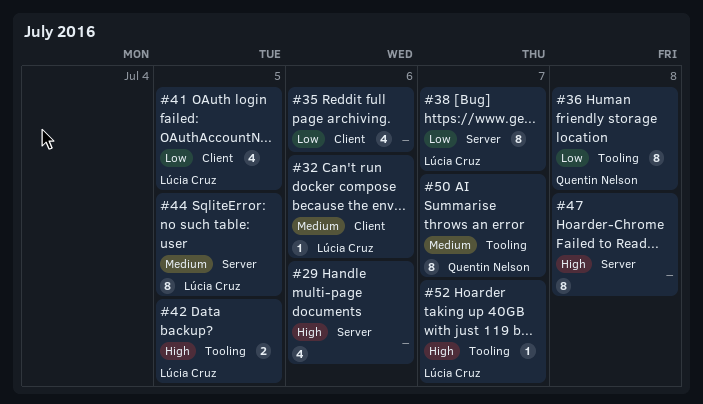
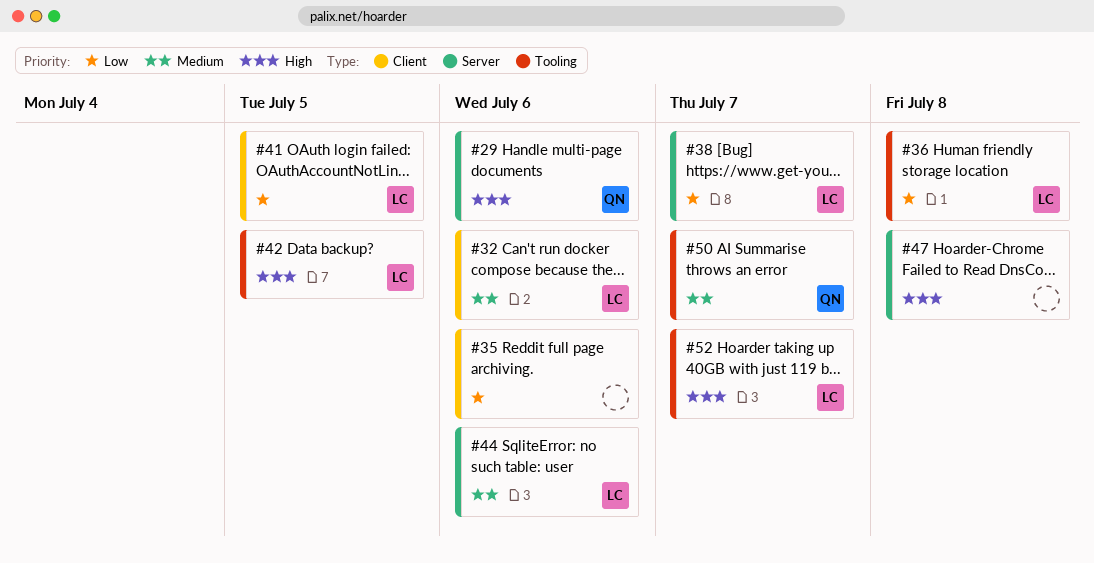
#29, owner: none -> Quentin Nelson
#36, owner: Quentin Nelson -> Lúcia Cruz
#44, due: Jul 5 -> Jul 6

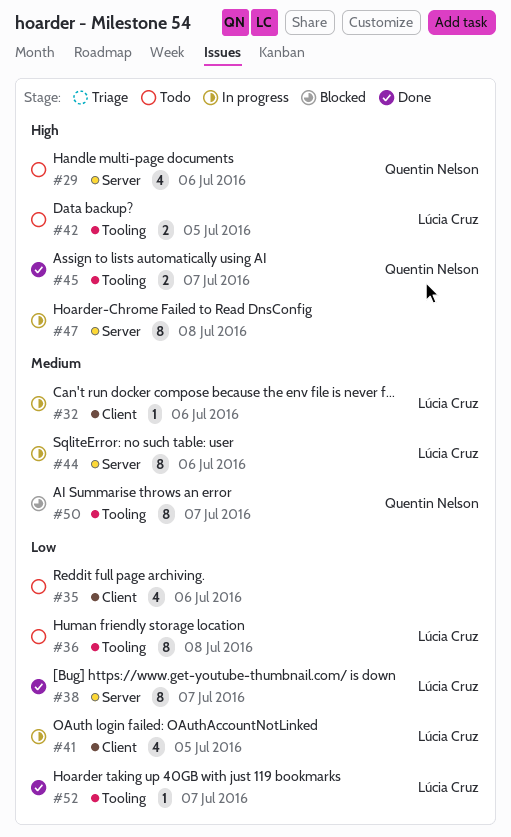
#45: none -> present
#52, priority: High -> Low

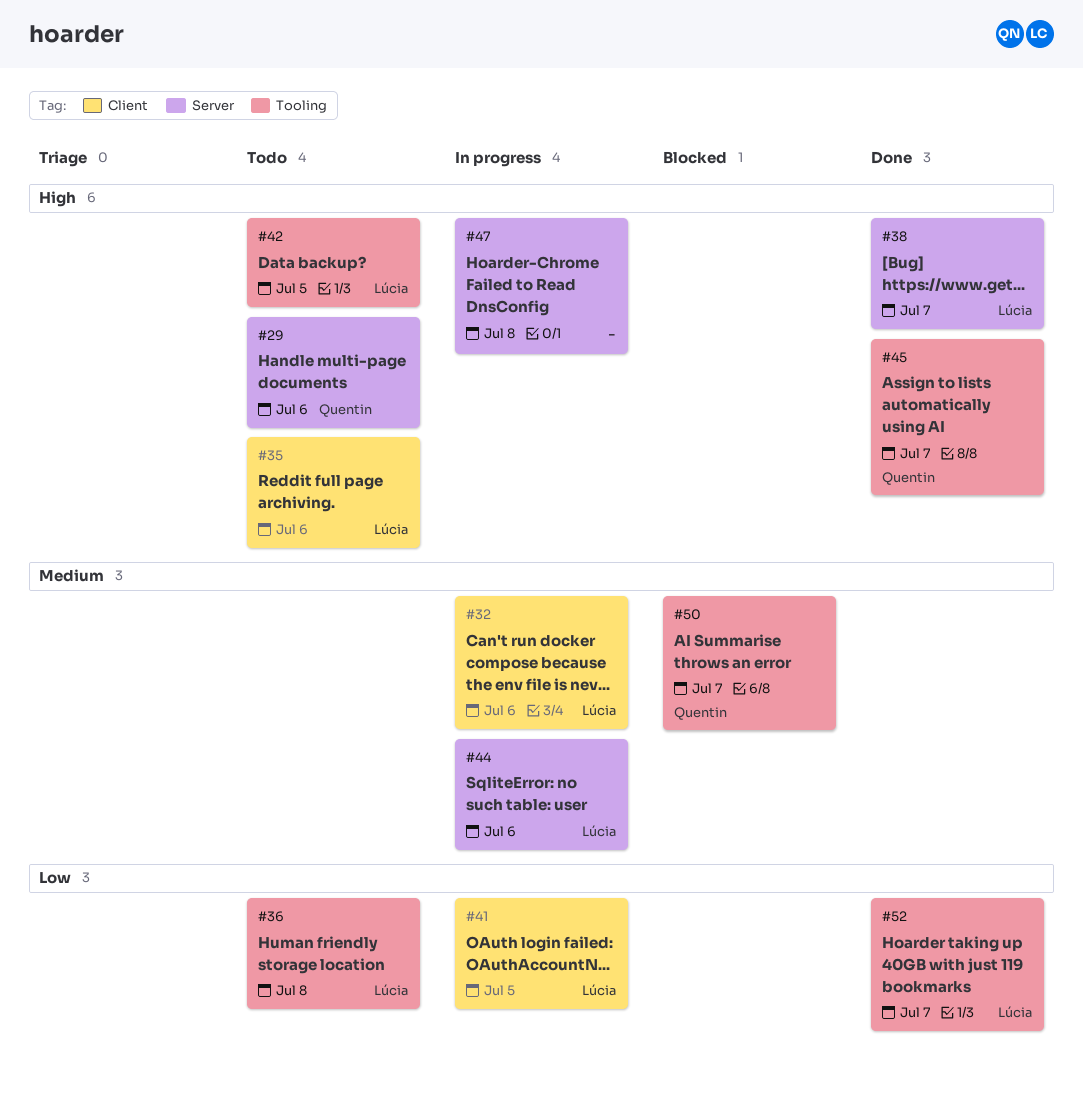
#35, owner: none -> Lúcia Cruz
#35, priority: Low -> High
#38, priority: Low -> High

